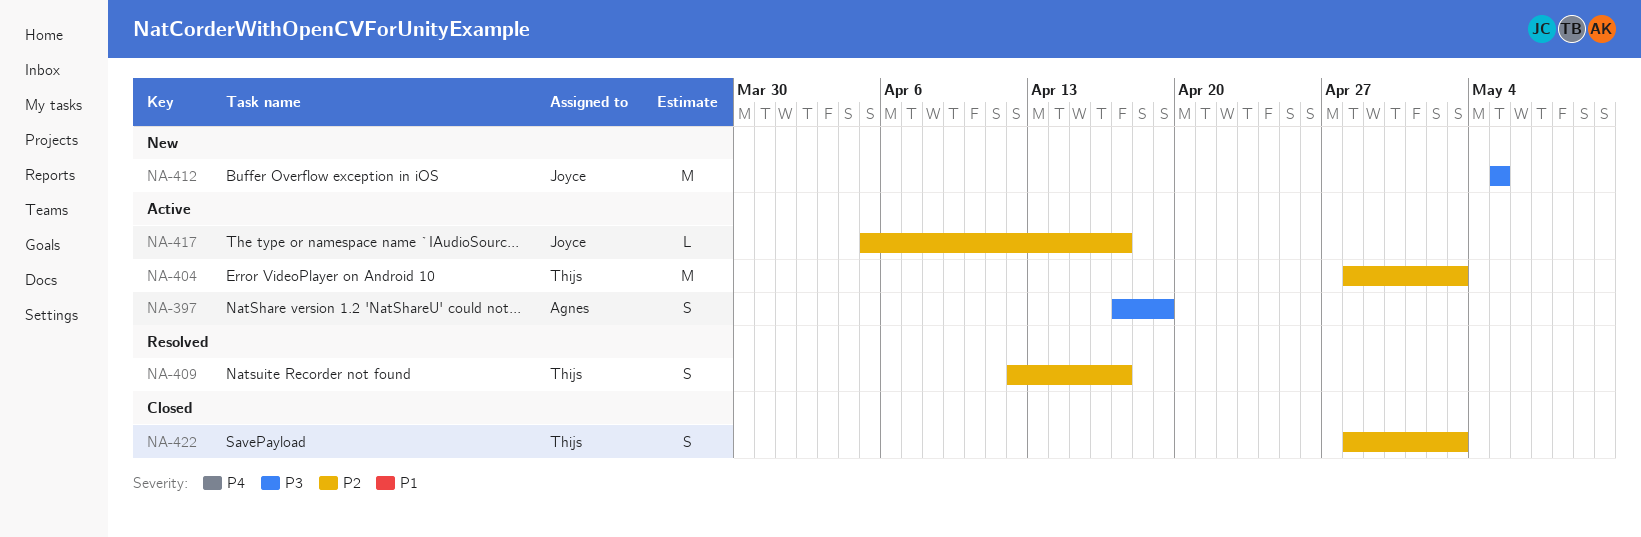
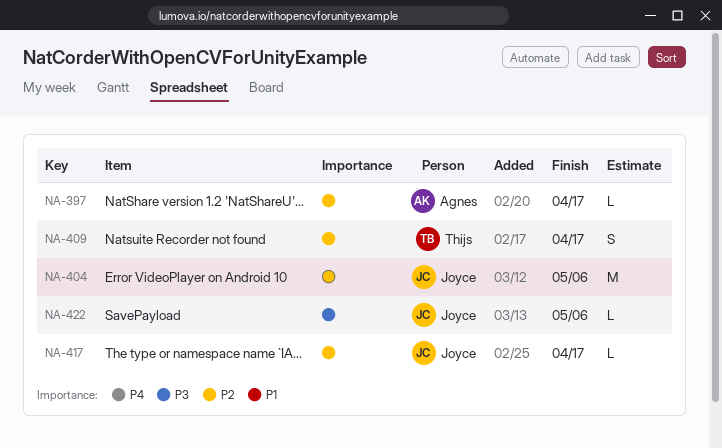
NA-397, priority: P3 -> P2
NA-397, estimate: S -> L
NA-397, due: Apr 19 -> Apr 17
NA-404, owner: Thijs -> Joyce
NA-404, due: May 3 -> May 6
NA-412: present -> none
NA-422, owner: Thijs -> Joyce
NA-422, priority: P2 -> P3
NA-422, estimate: S -> L
NA-422, due: May 3 -> May 6

